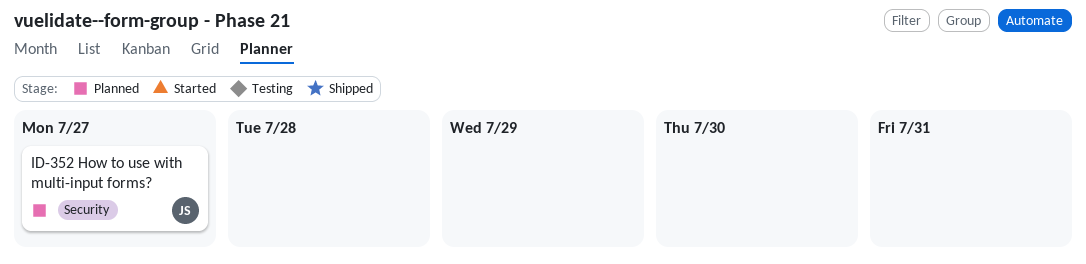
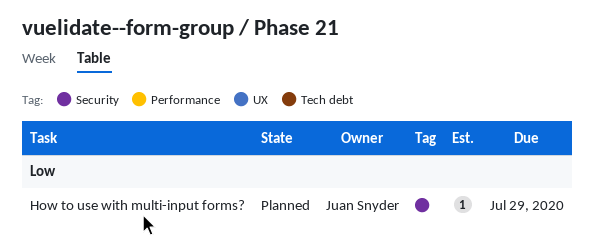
How to use with multi-input forms?, due: Jul 27 -> Jul 29

